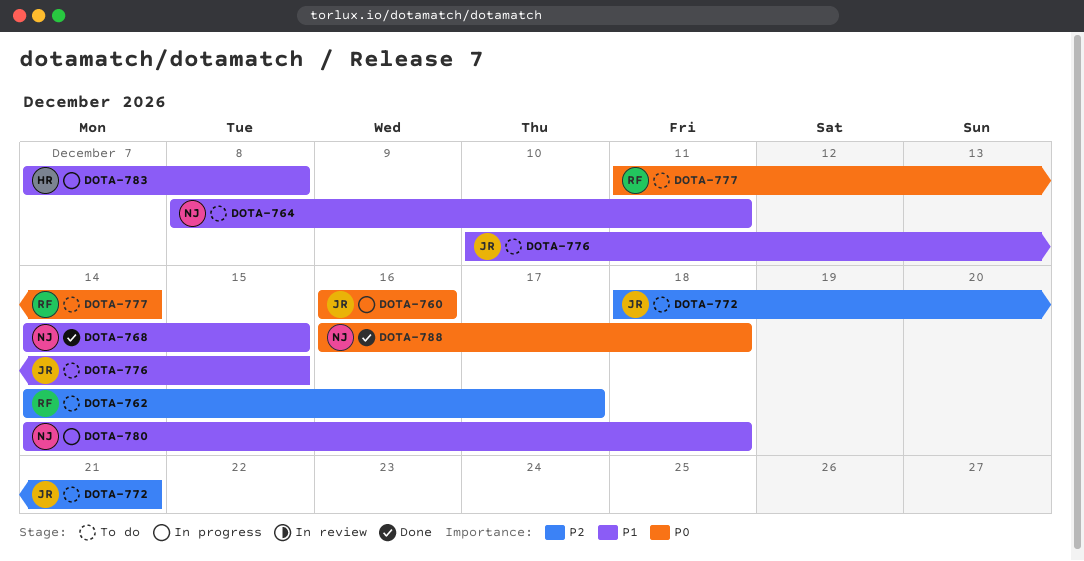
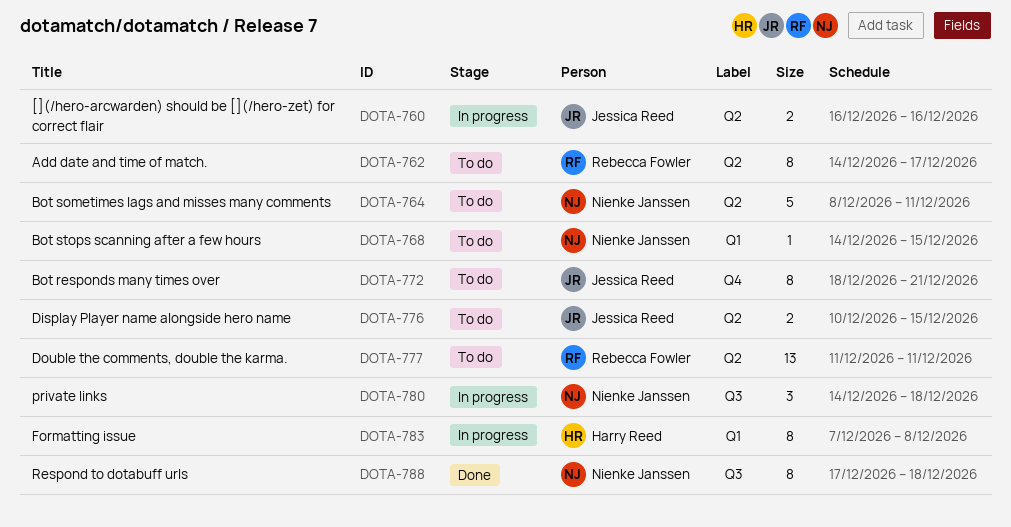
DOTA-768, status: Done -> To do
DOTA-777, due: Dec 14 -> Dec 11
DOTA-788, start: Dec 16 -> Dec 17

